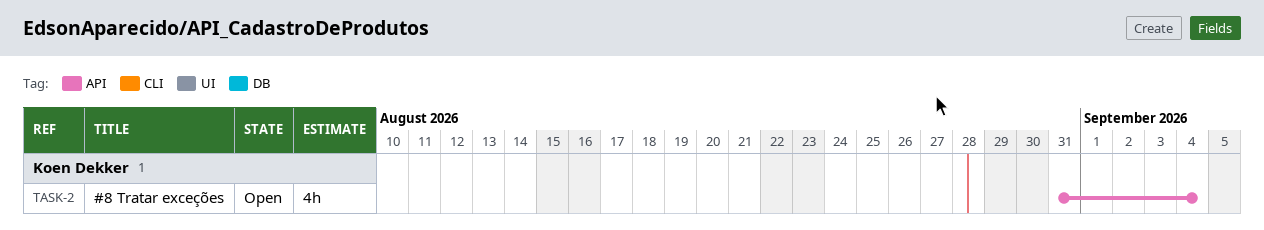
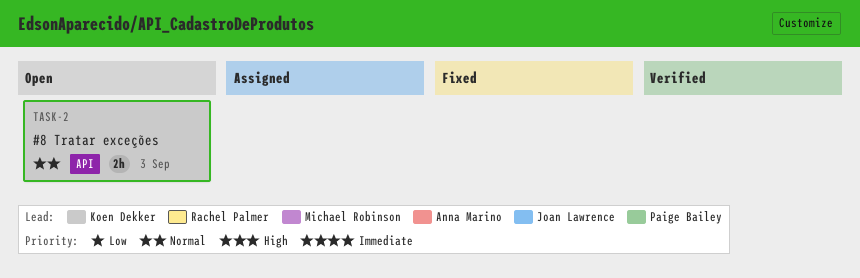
TASK-2, estimate: 4h -> 2h
TASK-2, due: Sep 4 -> Sep 3

